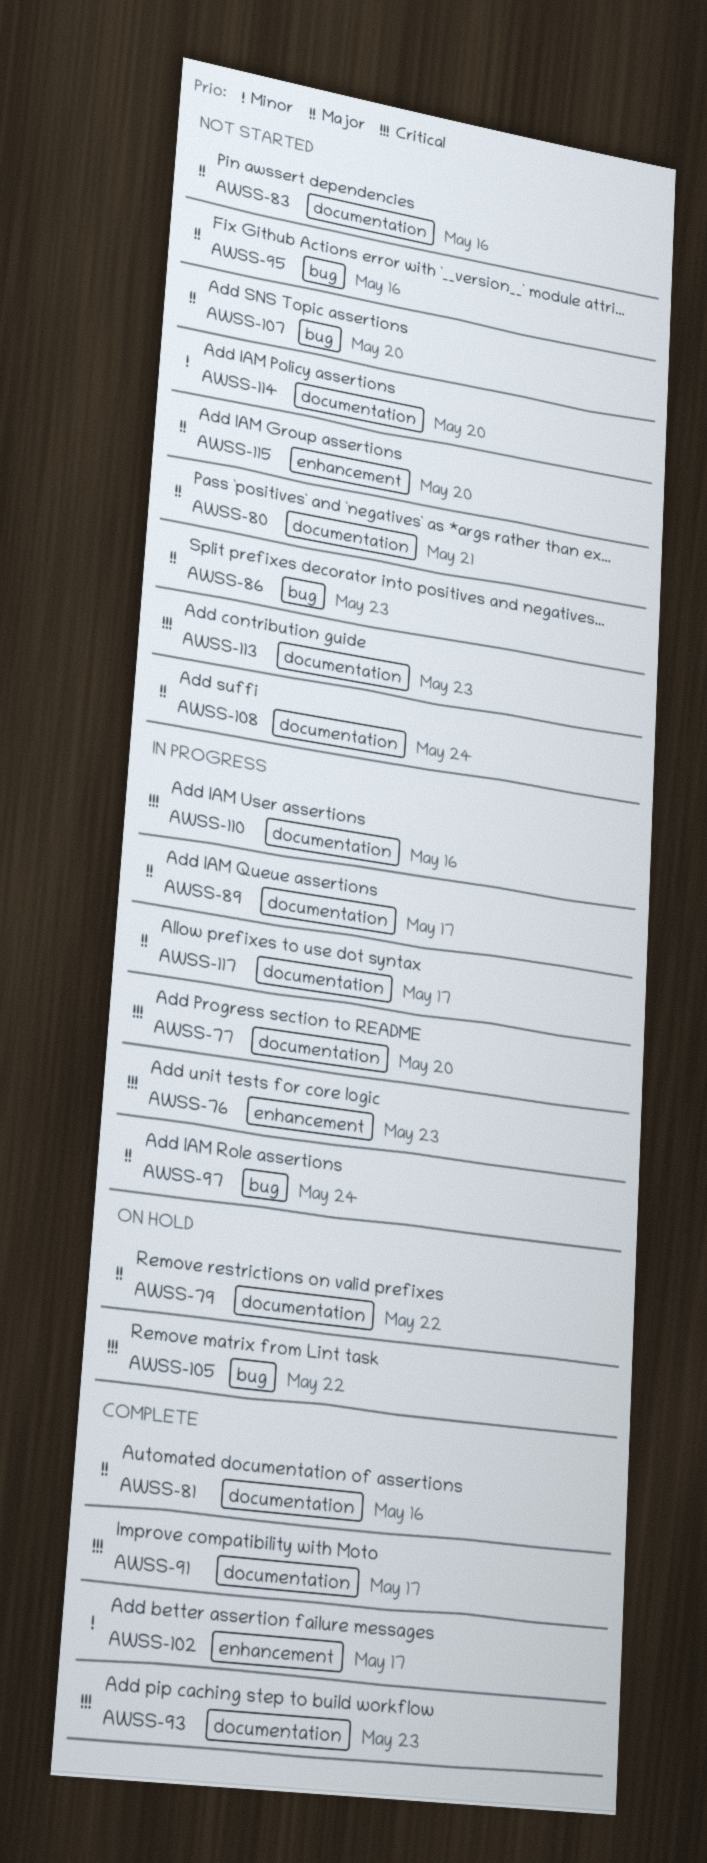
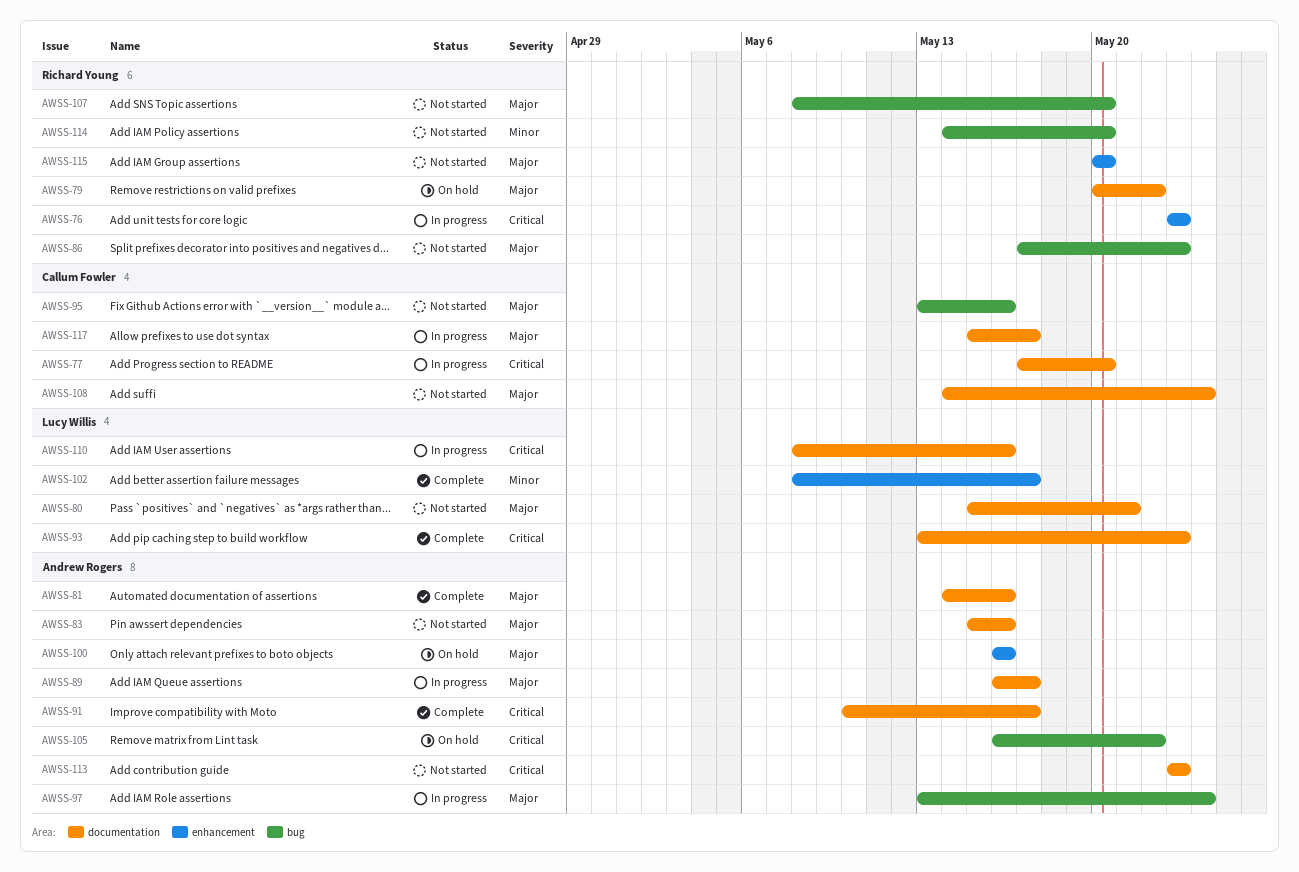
AWSS-100: none -> present
AWSS-114, label: documentation -> bug

